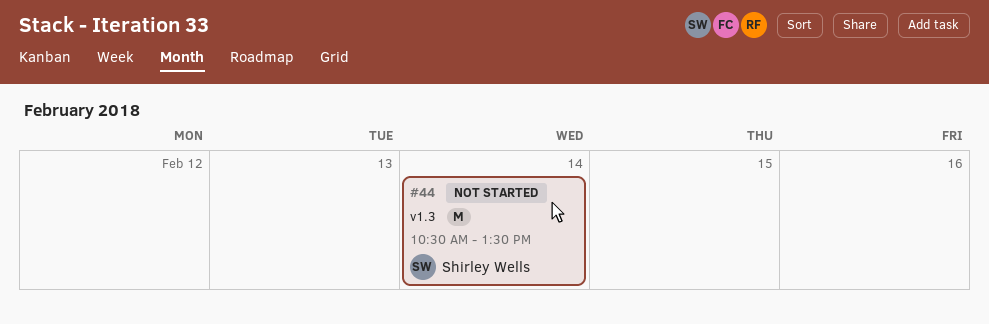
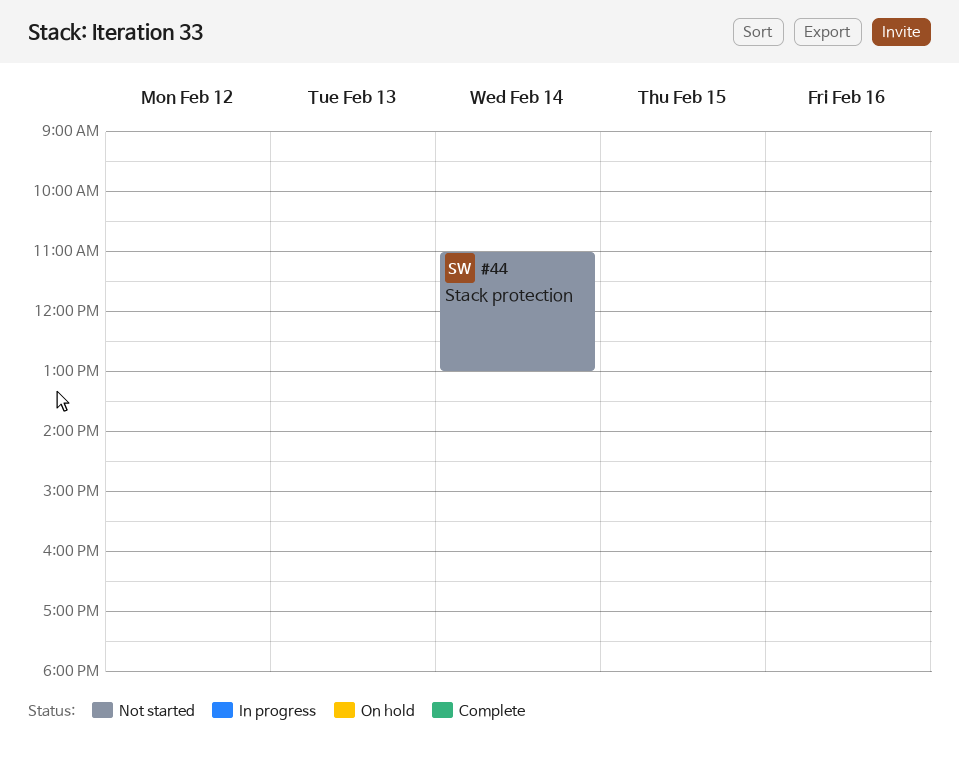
#44, begins: 10:30 -> 11:00
#44, ends: 13:30 -> 13:00

